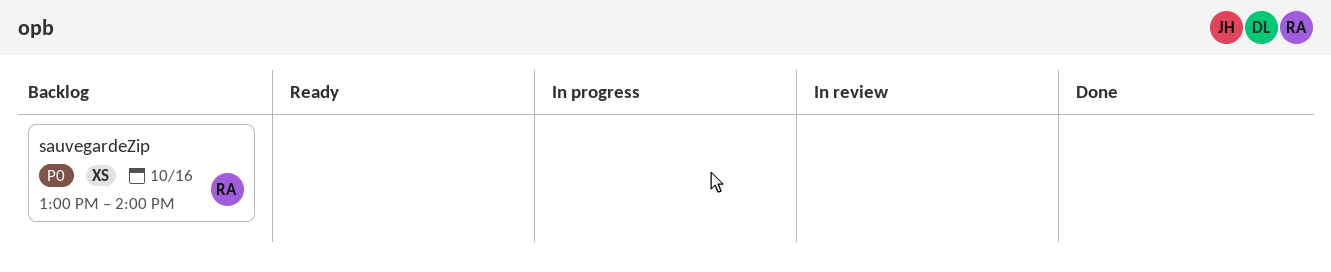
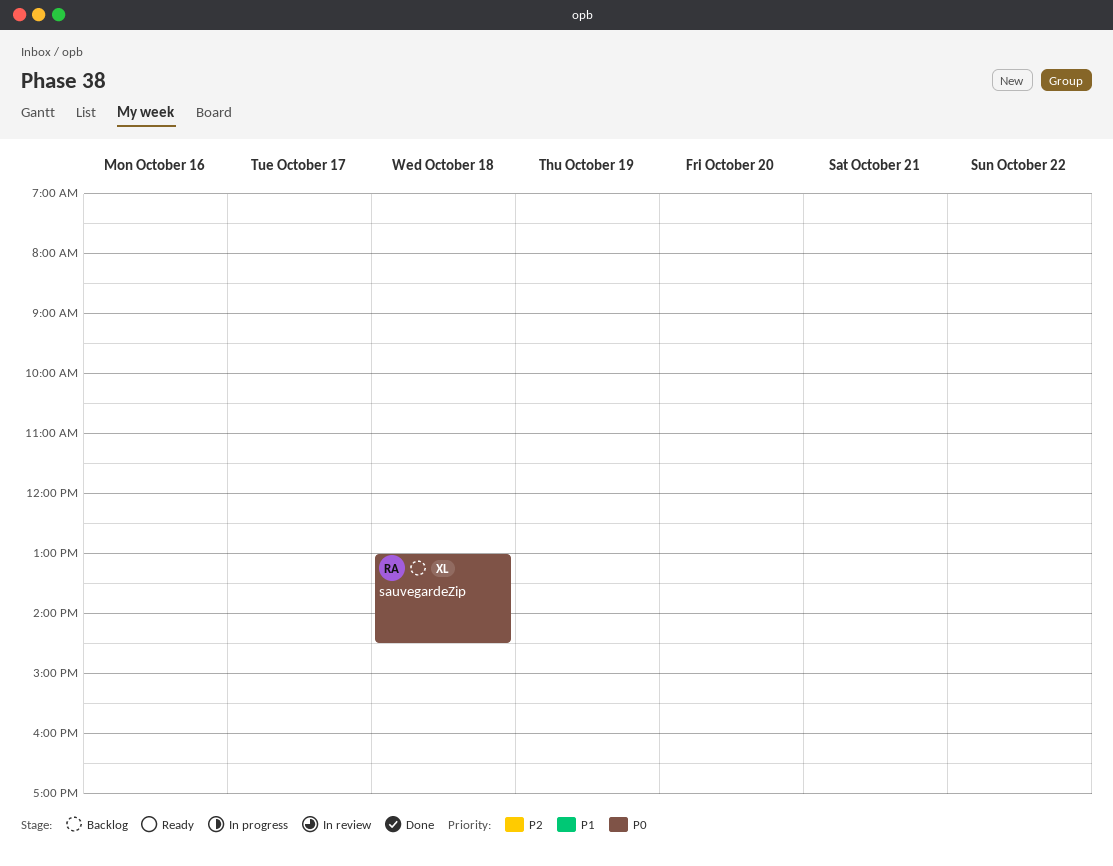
sauvegardeZip, estimate: XS -> XL
sauvegardeZip, day: Oct 16 -> Oct 18
sauvegardeZip, ends: 14:00 -> 14:30

